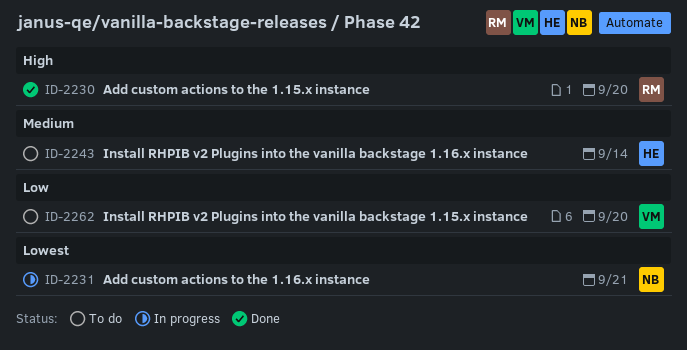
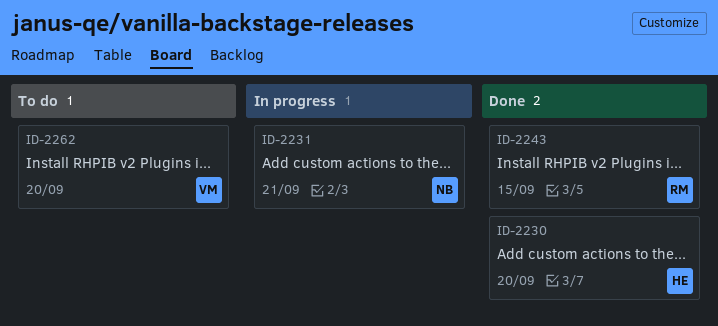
ID-2230, owner: RM -> HE
ID-2243, status: To do -> Done
ID-2243, owner: HE -> RM
ID-2243, due: Sep 14 -> Sep 15

